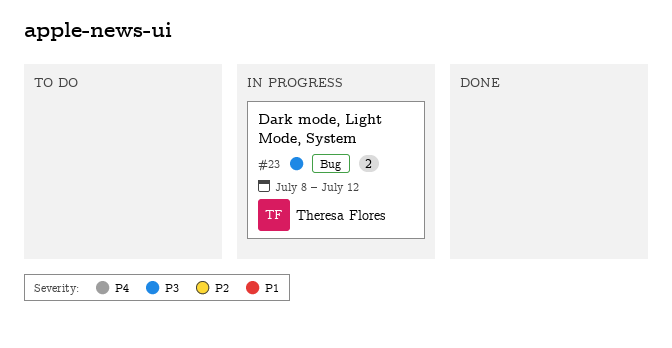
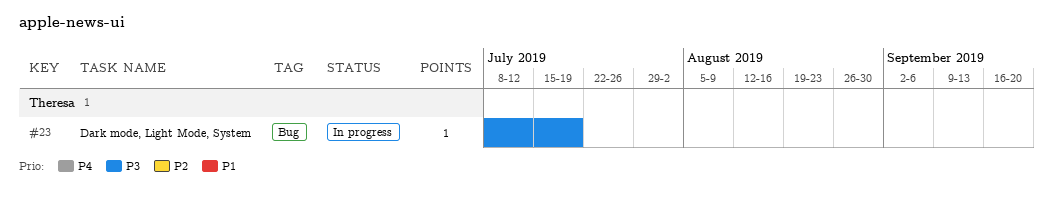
#23, estimate: 2 -> 1
#23, due: Jul 12 -> Jul 19

